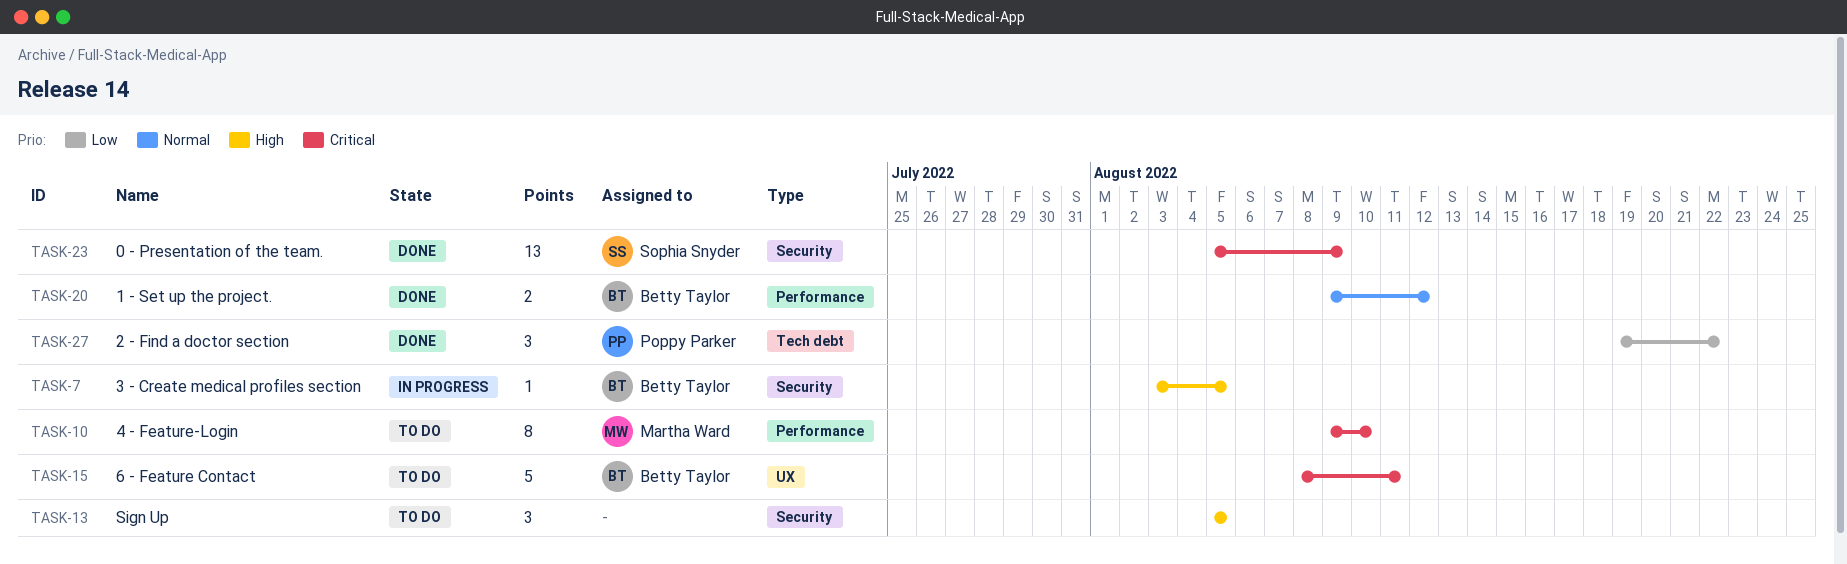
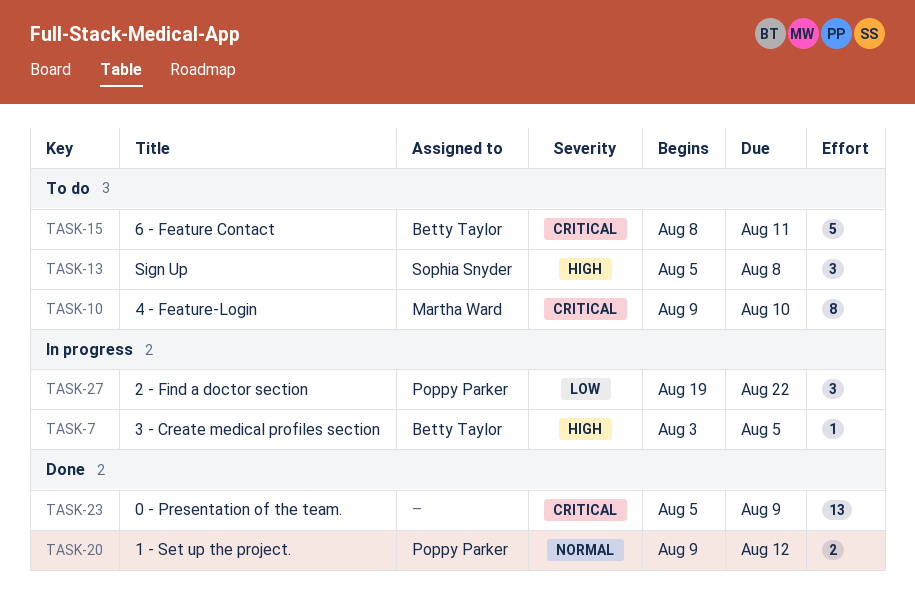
TASK-13, owner: none -> Sophia Snyder
TASK-13, due: Aug 5 -> Aug 8
TASK-20, owner: Betty Taylor -> Poppy Parker
TASK-23, owner: Sophia Snyder -> none
TASK-27, status: Done -> In progress

